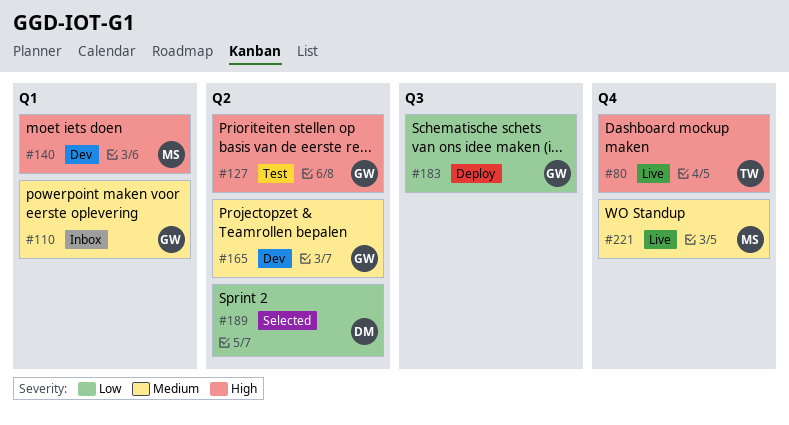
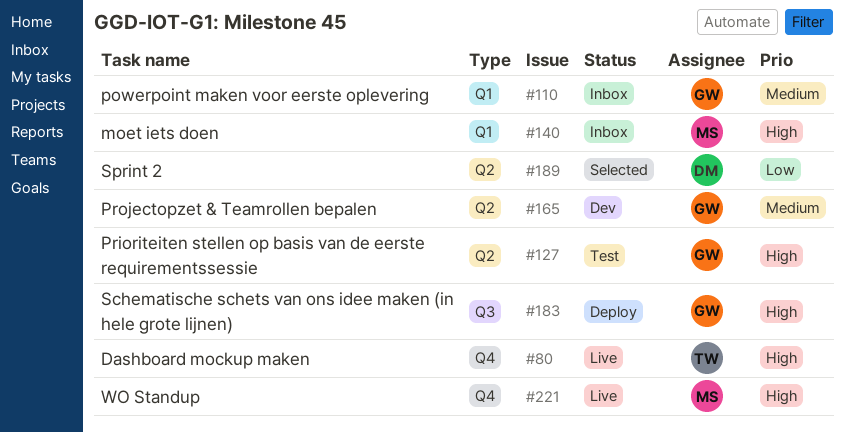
#140, status: Dev -> Inbox
#183, priority: Low -> High
#221, priority: Medium -> High

